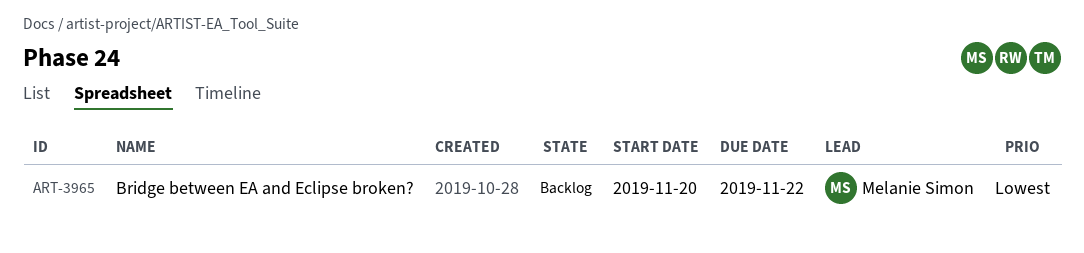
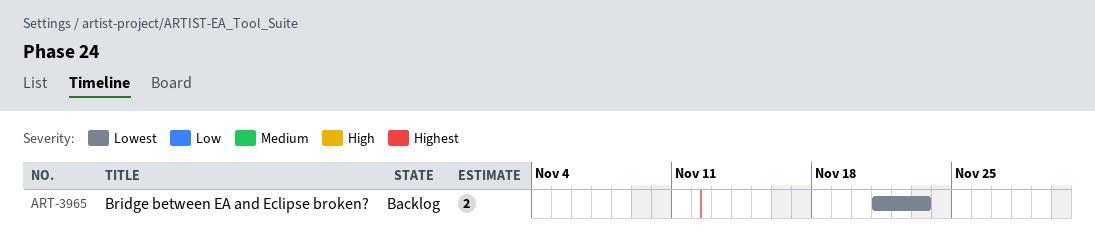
ART-3965, start: Nov 20 -> Nov 21
ART-3965, due: Nov 22 -> Nov 23

